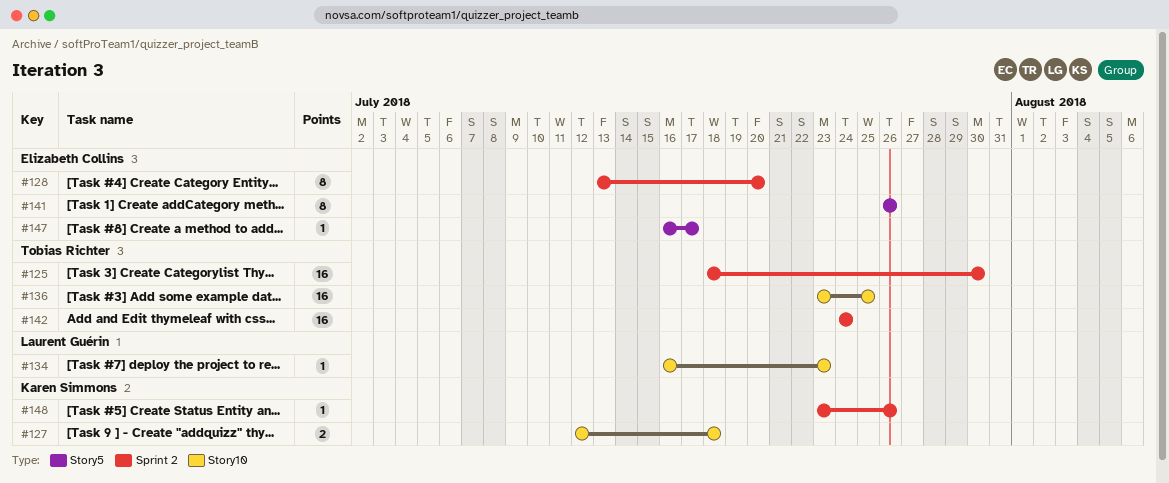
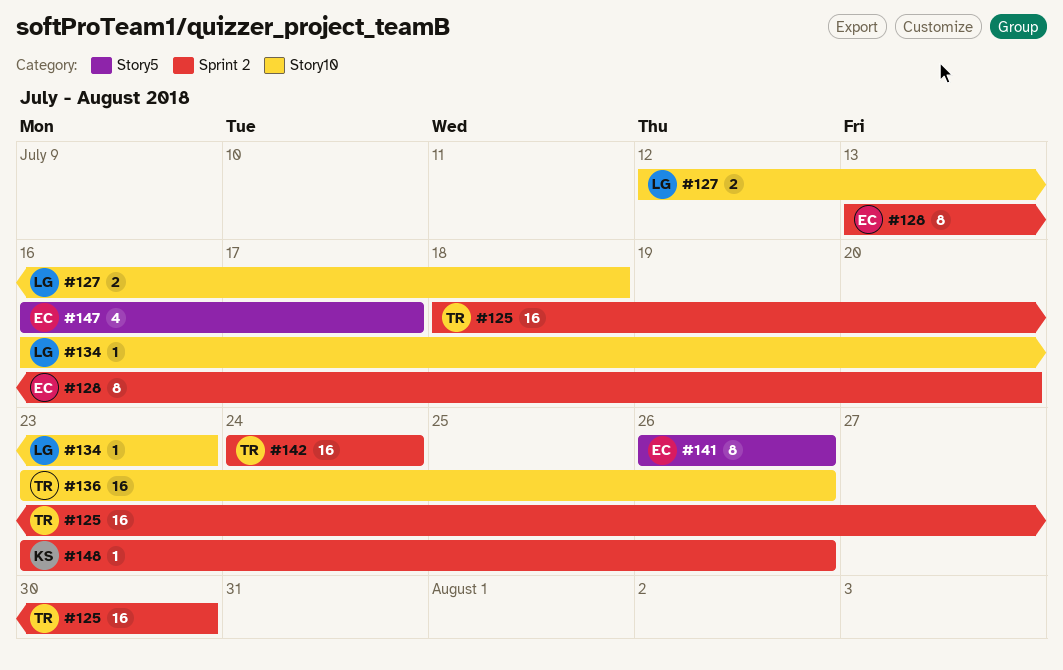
#127, owner: Karen Simmons -> Laurent Guérin
#136, due: Jul 25 -> Jul 26
#147, estimate: 1 -> 4

